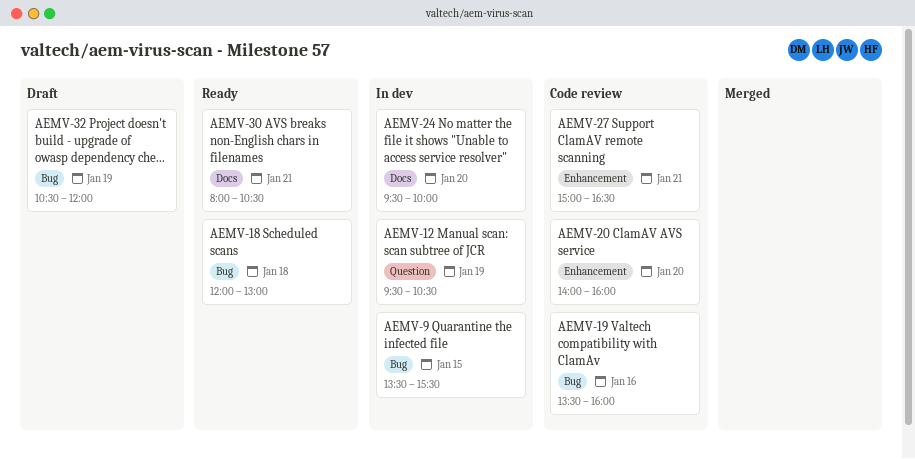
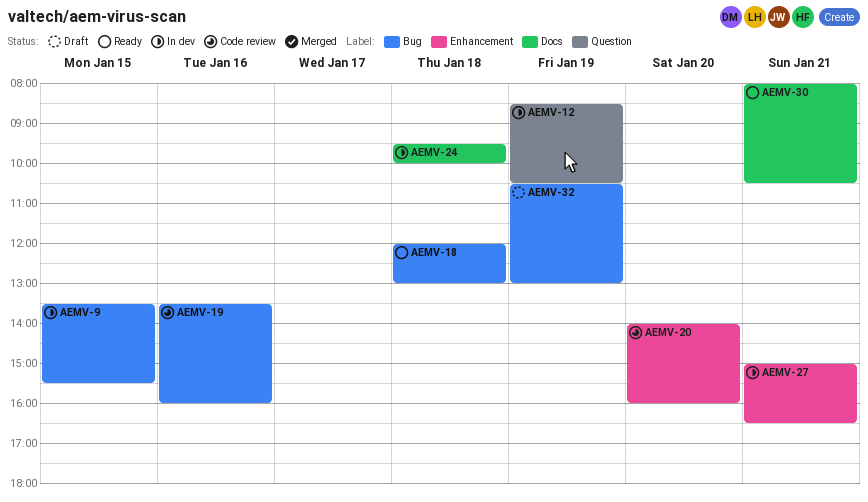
AEMV-12, begins: 09:30 -> 08:30
AEMV-24, day: Jan 20 -> Jan 18
AEMV-27, status: Code review -> In dev
AEMV-32, ends: 12:00 -> 13:00

